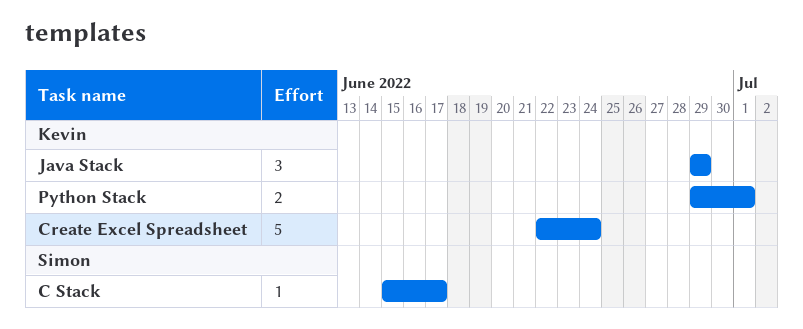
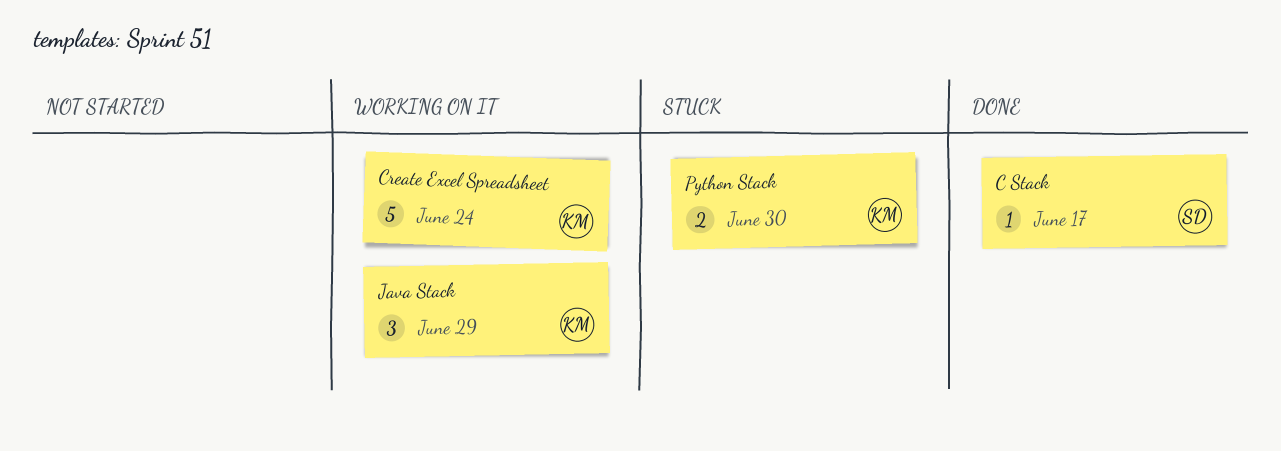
Python Stack, due: Jul 1 -> Jun 30

